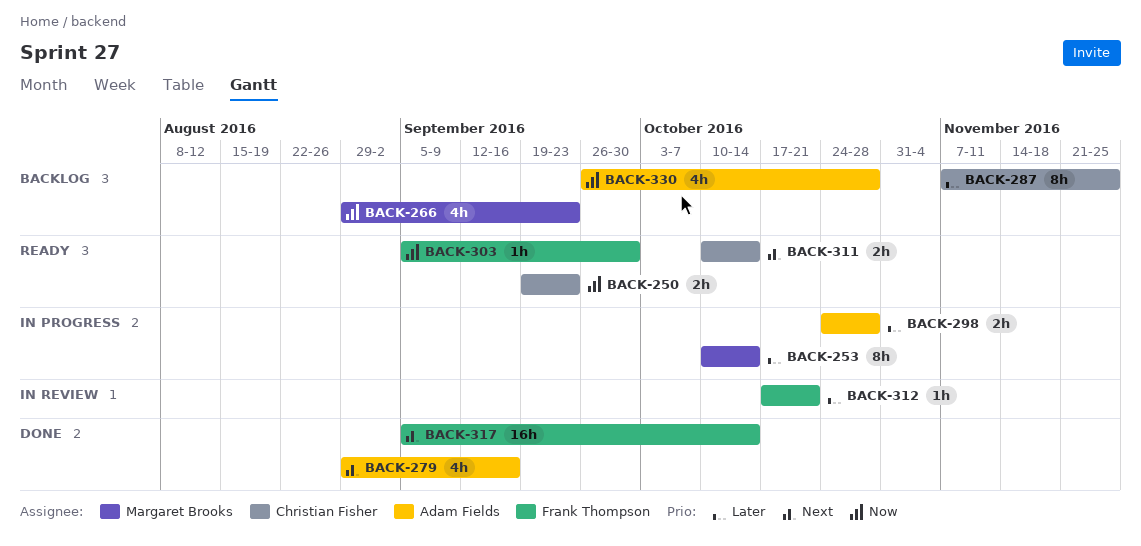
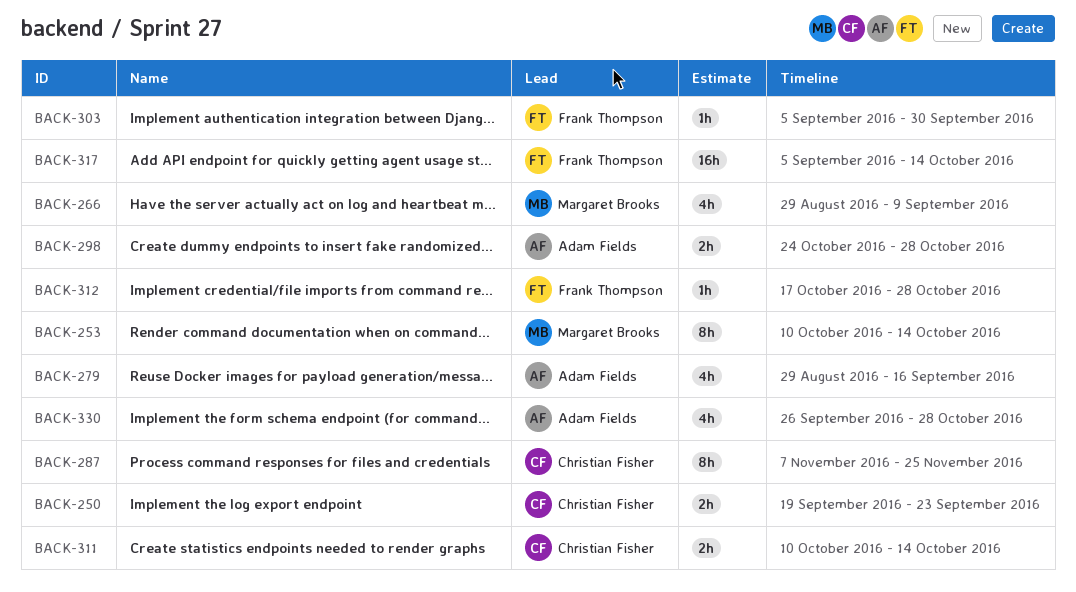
BACK-266, due: Sep 23 -> Sep 9
BACK-312, due: Oct 21 -> Oct 28

